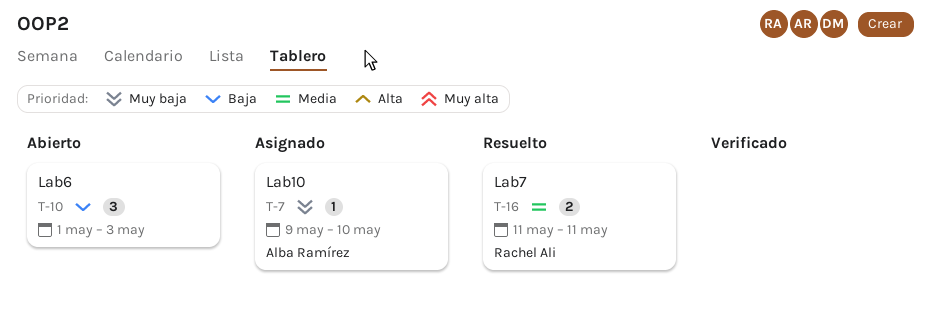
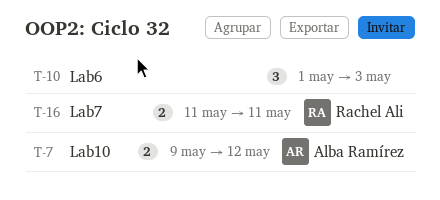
T-7, estimate: 1 -> 2
T-7, due: May 10 -> May 12

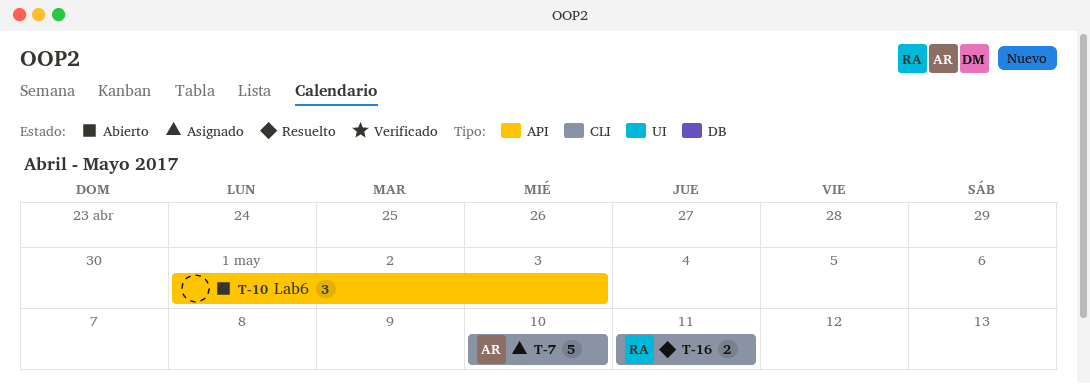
T-7, estimate: 2 -> 5
T-7, start: May 9 -> May 10
T-7, due: May 12 -> May 10

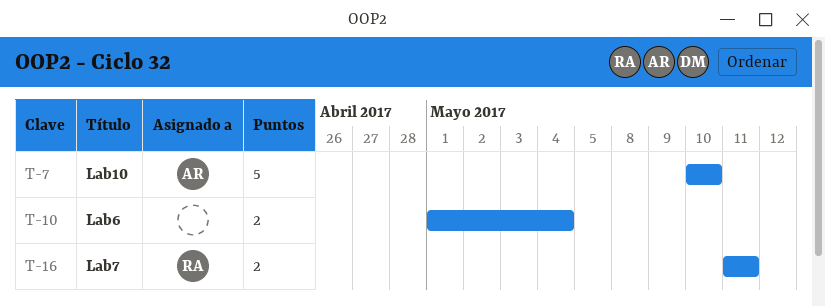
T-10, estimate: 3 -> 2
T-10, due: May 3 -> May 4

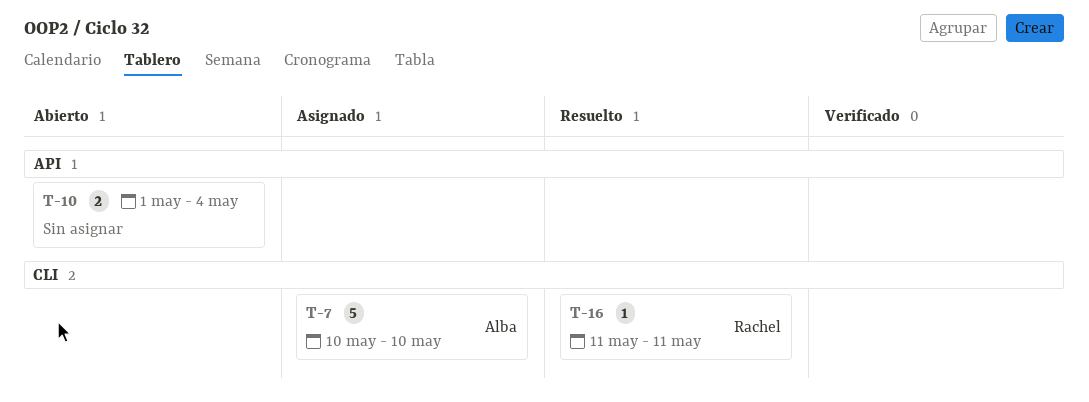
T-16, estimate: 2 -> 1

